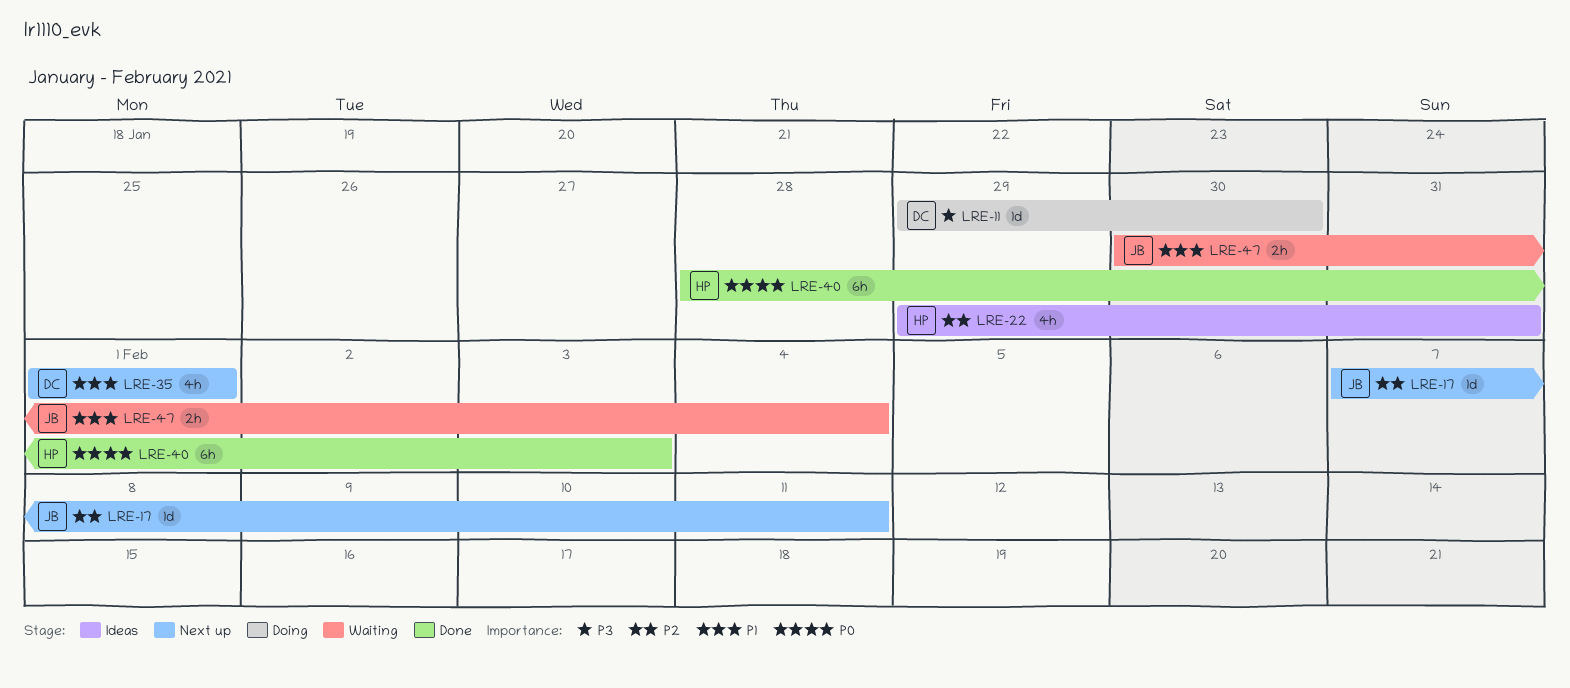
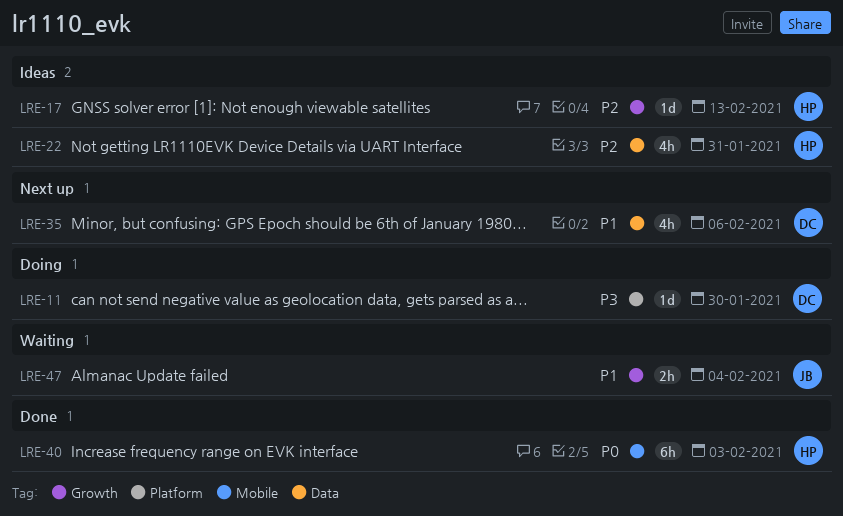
LRE-17, status: Next up -> Ideas
LRE-17, owner: JB -> HP
LRE-17, due: Feb 11 -> Feb 13
LRE-35, due: Feb 1 -> Feb 6

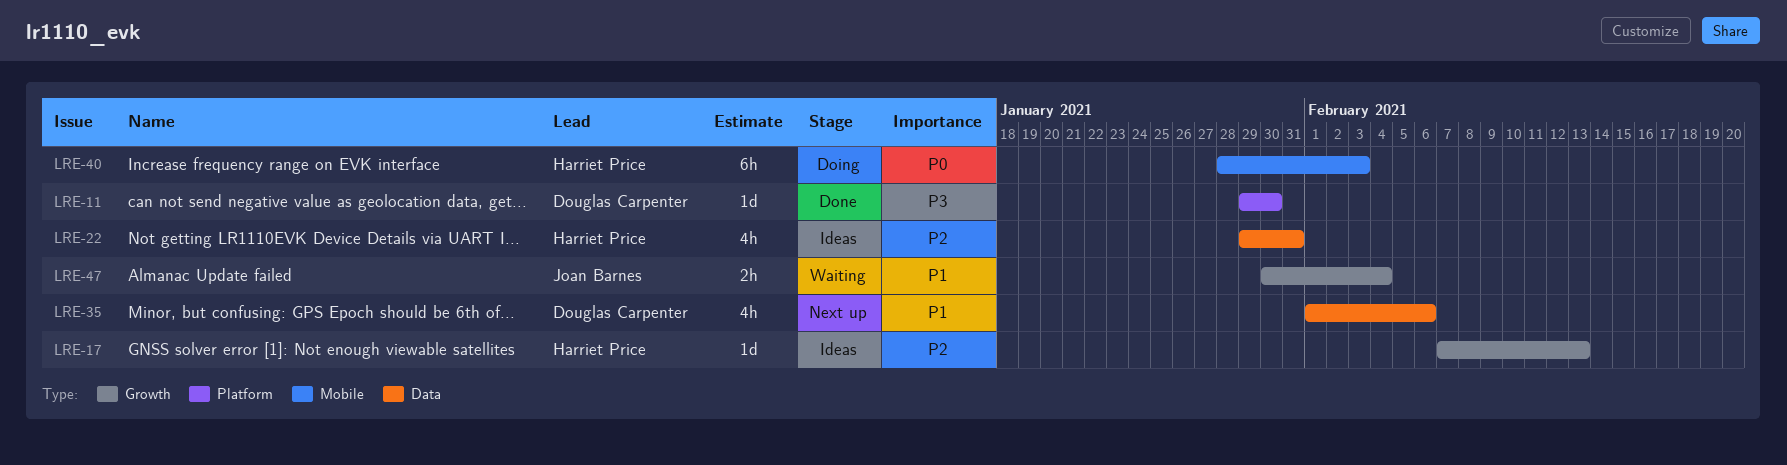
LRE-11, status: Doing -> Done
LRE-40, status: Done -> Doing

